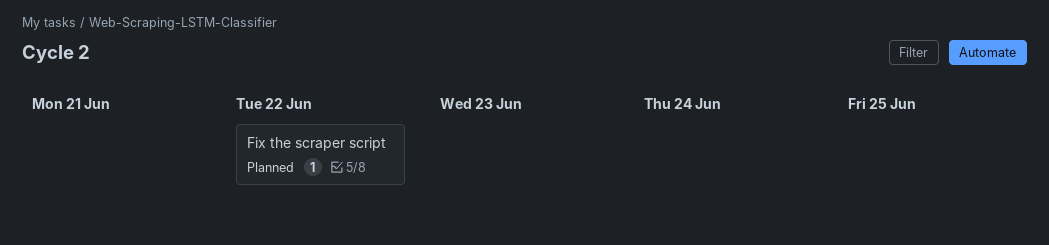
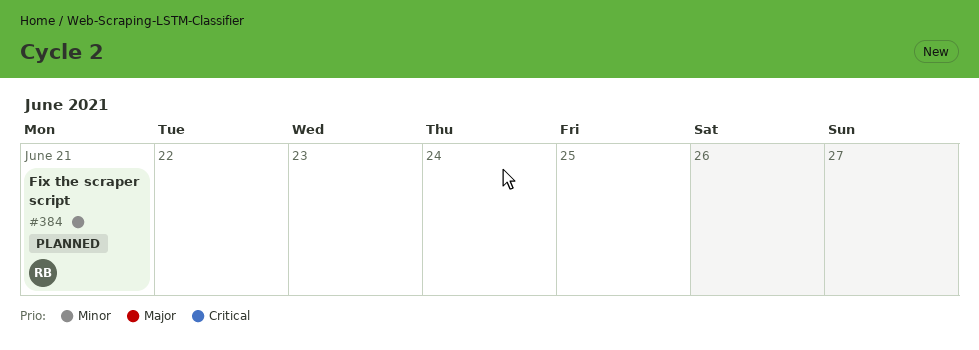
Fix the scraper script, due: Jun 22 -> Jun 21

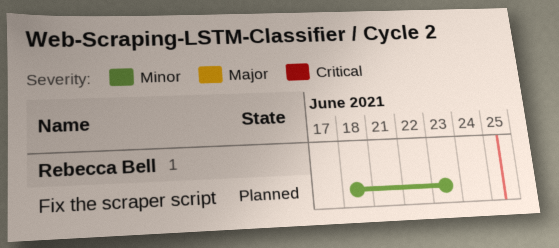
Fix the scraper script, due: Jun 21 -> Jun 23

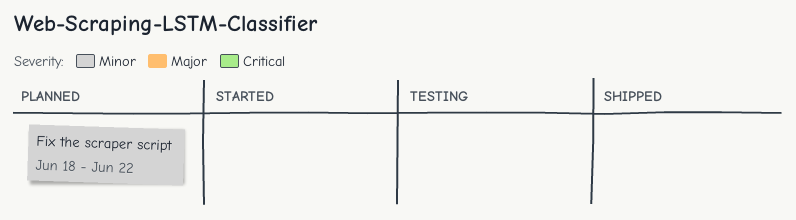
Fix the scraper script, due: Jun 23 -> Jun 22

